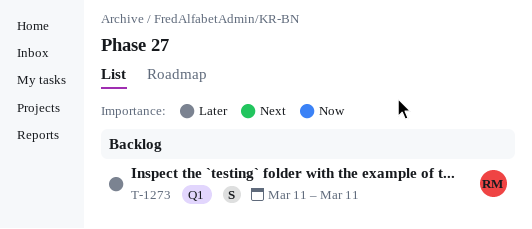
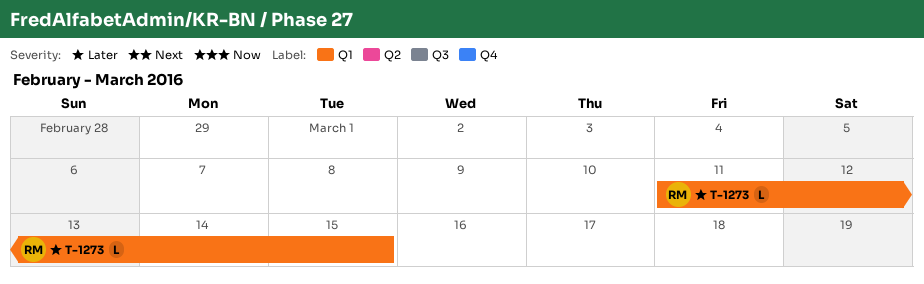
T-1273, estimate: S -> L
T-1273, due: Mar 11 -> Mar 15

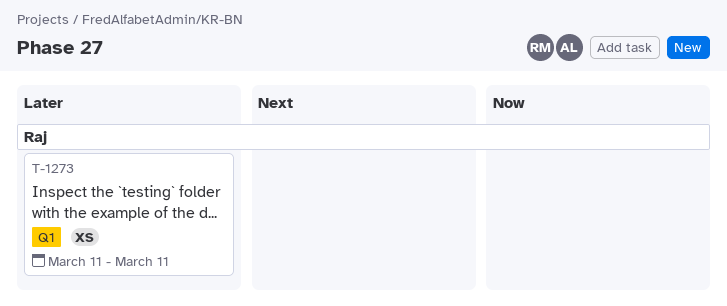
T-1273, estimate: L -> XS
T-1273, due: Mar 15 -> Mar 11

